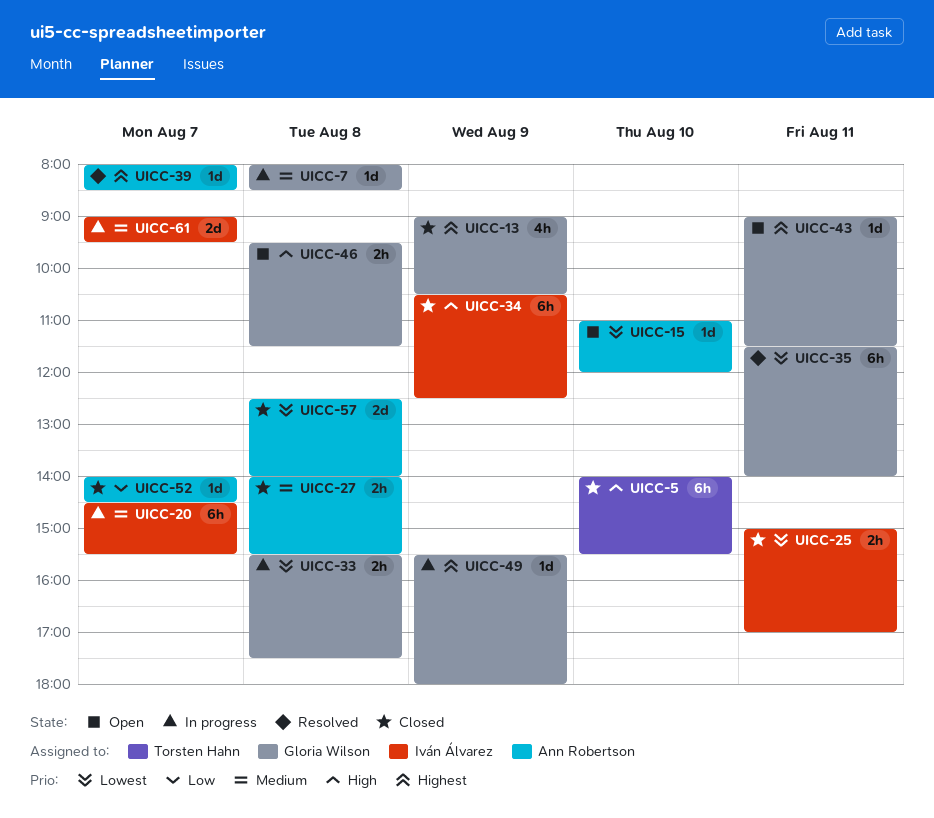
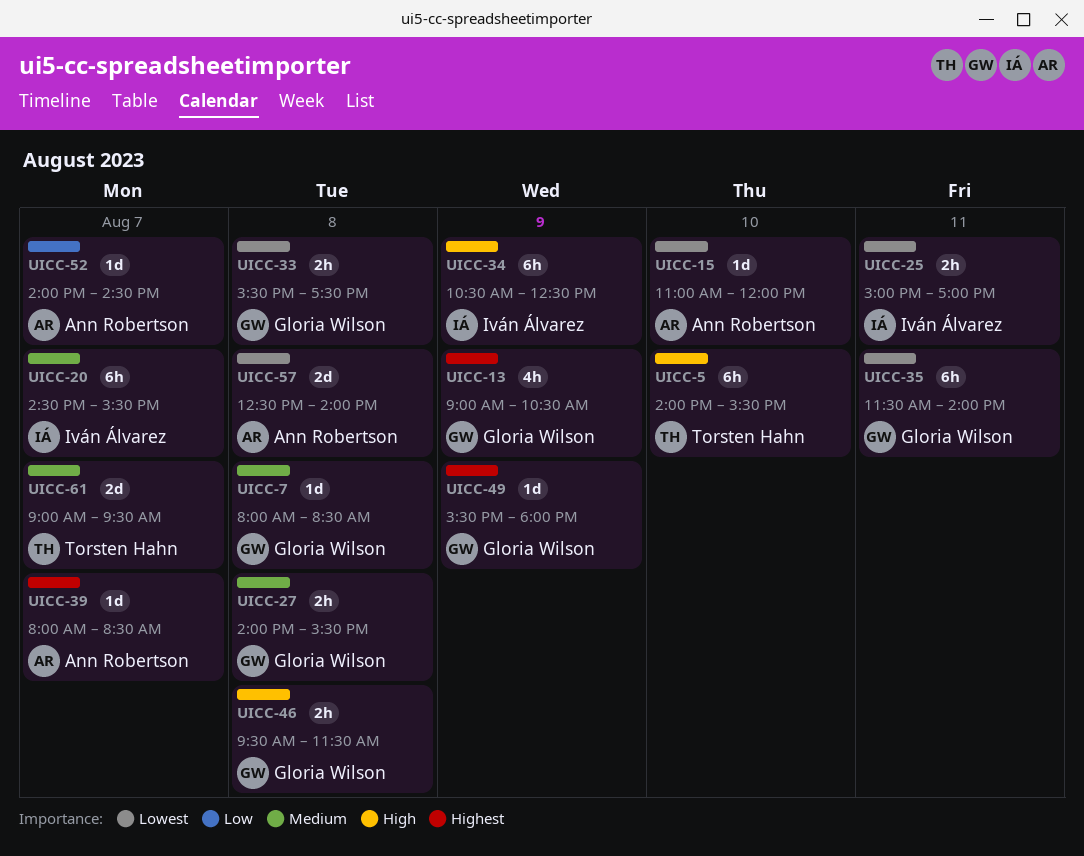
UICC-27, owner: Ann Robertson -> Gloria Wilson
UICC-43: present -> none
UICC-61, owner: Iván Álvarez -> Torsten Hahn

